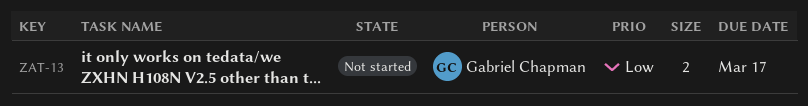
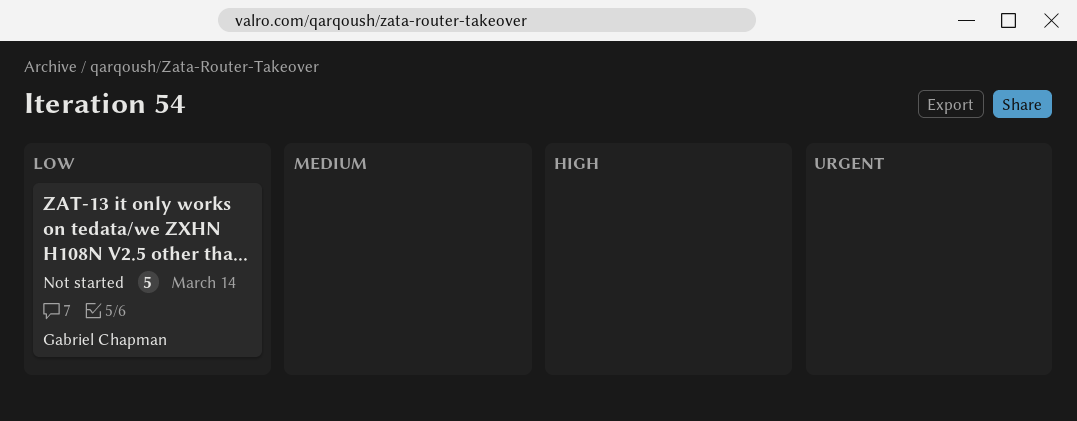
ZAT-13, estimate: 2 -> 5
ZAT-13, due: Mar 17 -> Mar 14

